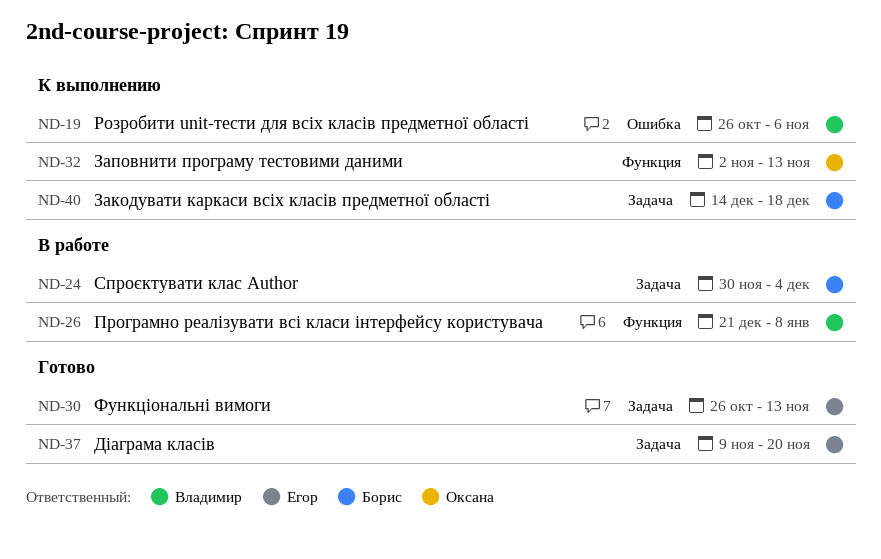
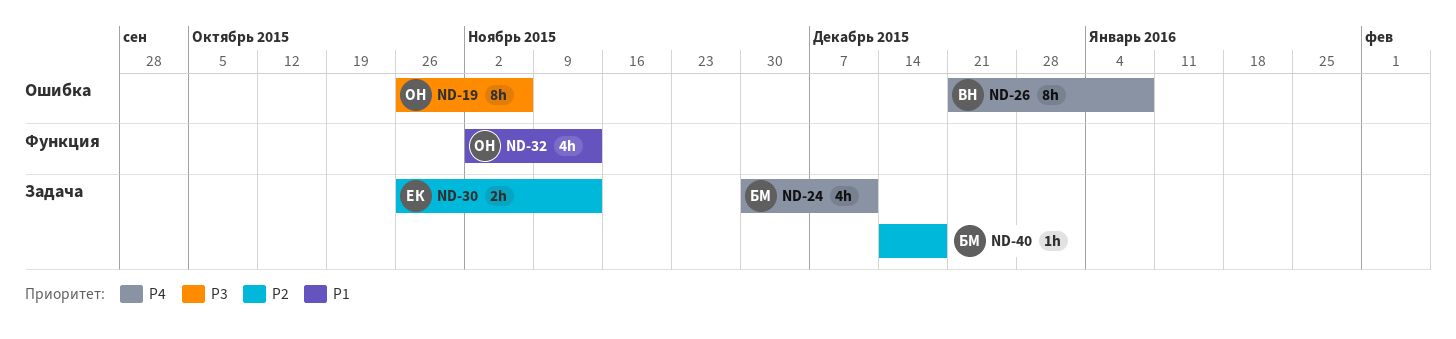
ND-19, owner: Владимир -> Оксана
ND-24, due: Dec 4 -> Dec 11
ND-26, label: Функция -> Ошибка
ND-37: present -> none

